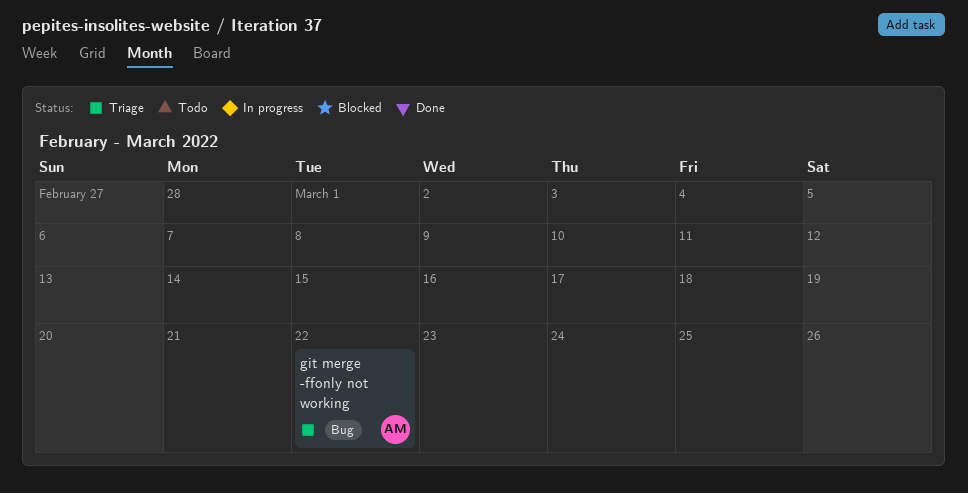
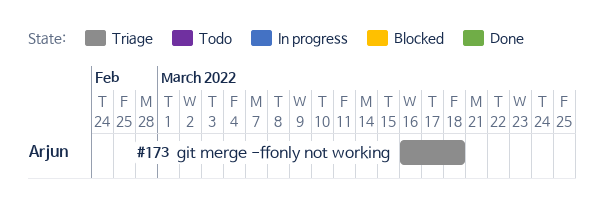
git merge -ffonly not working, due: Mar 22 -> Mar 18

